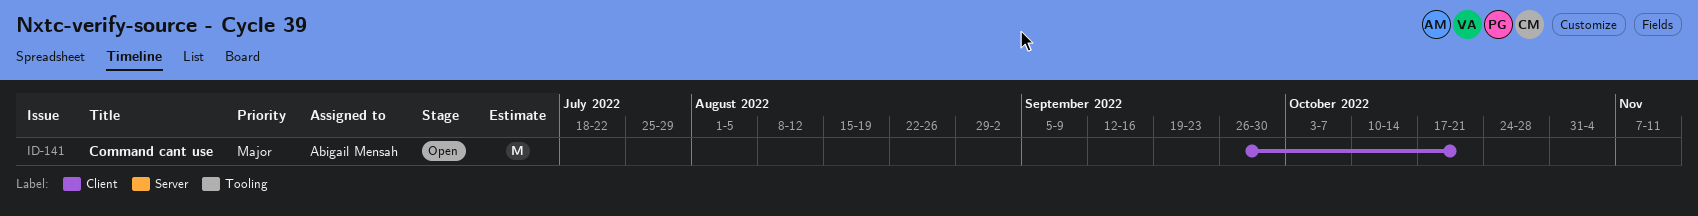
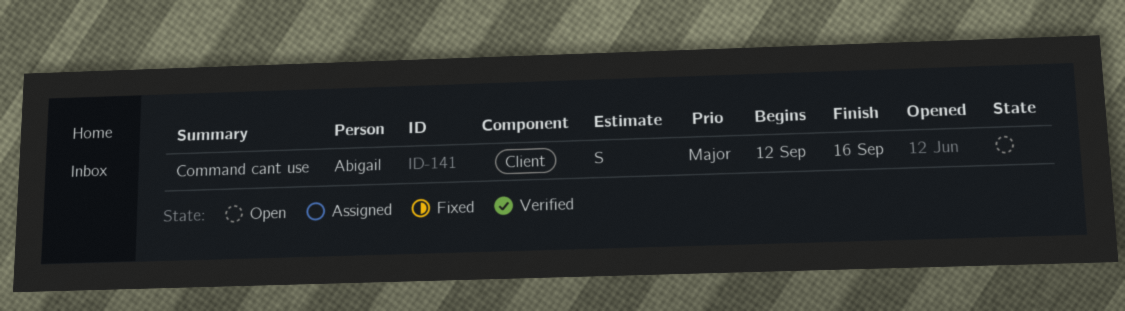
ID-141, estimate: M -> S
ID-141, start: Sep 26 -> Sep 12
ID-141, due: Oct 21 -> Sep 16

